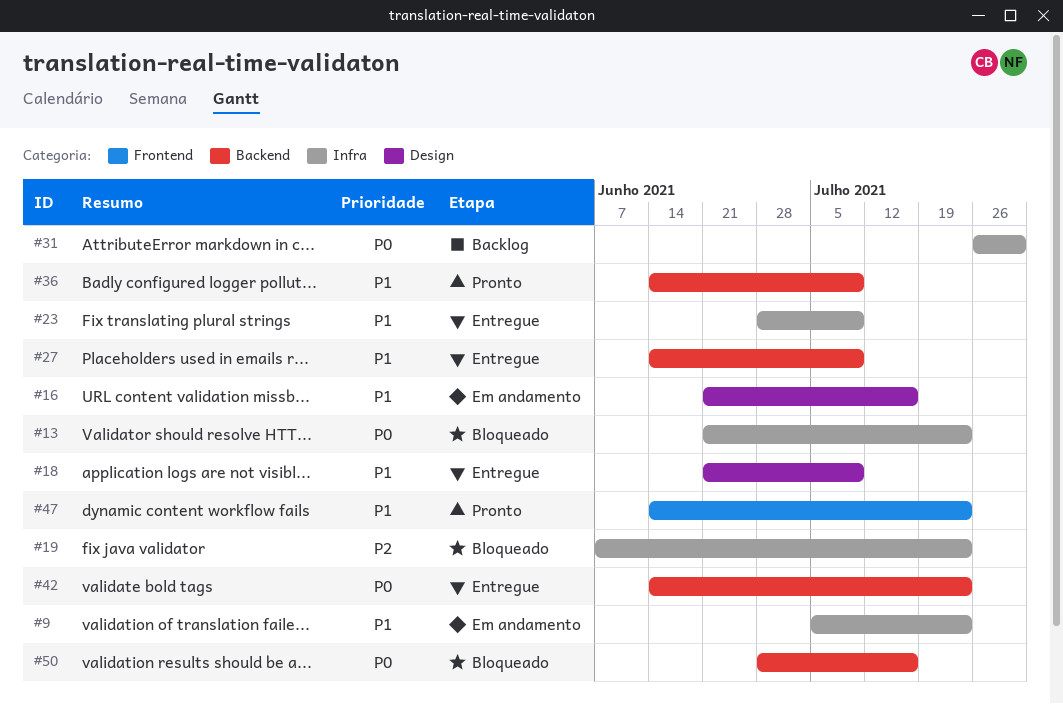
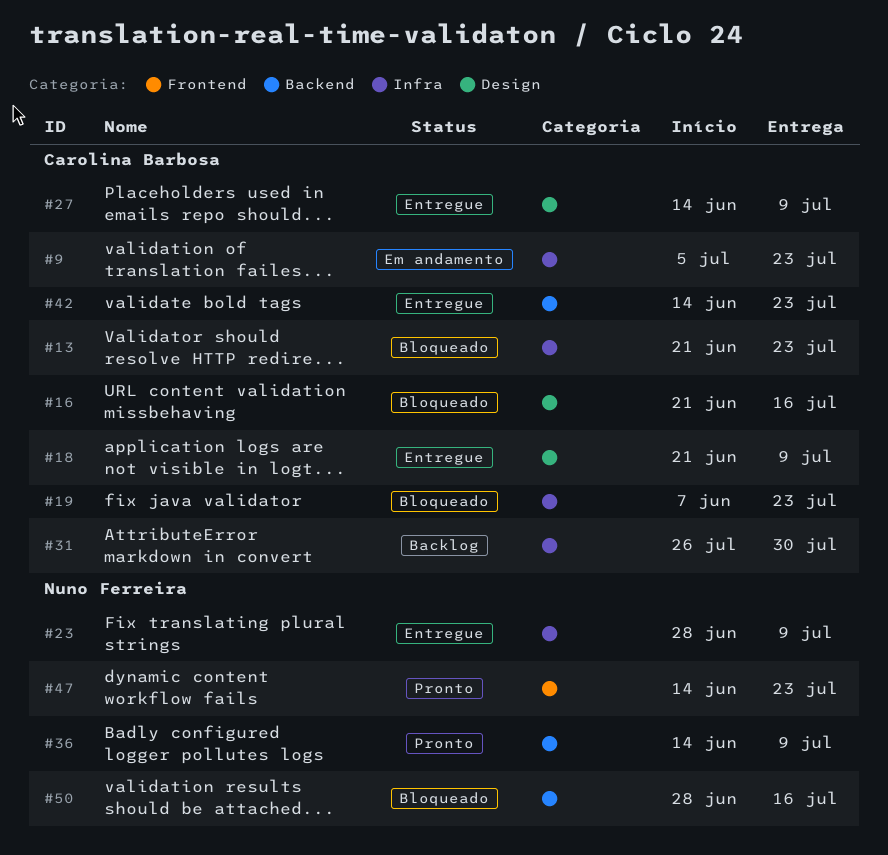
#16, status: Em andamento -> Bloqueado
#27, label: Backend -> Design

